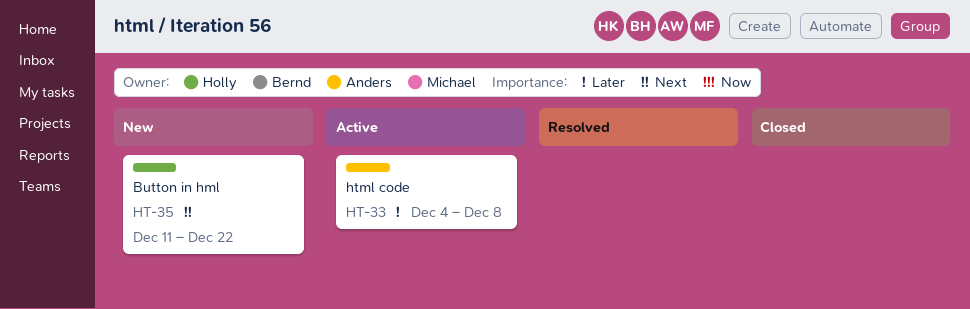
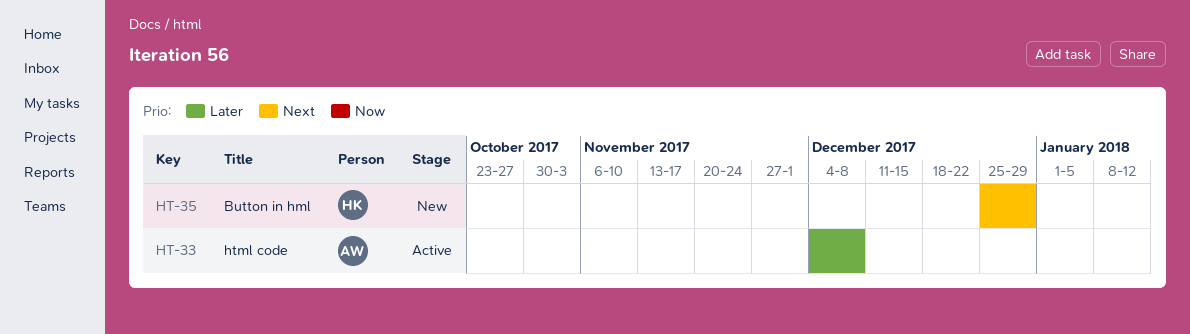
HT-35, start: Dec 11 -> Dec 25
HT-35, due: Dec 22 -> Dec 29

